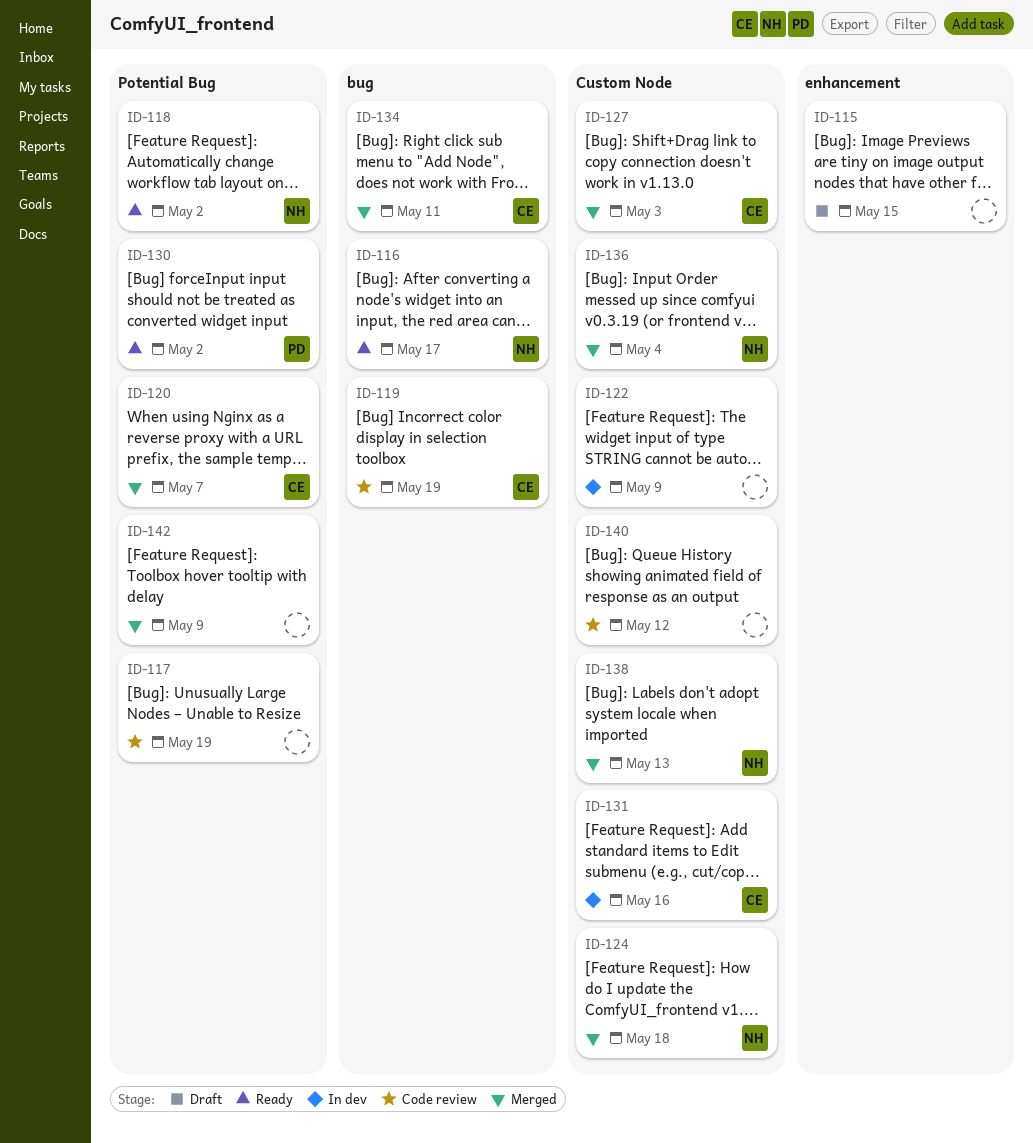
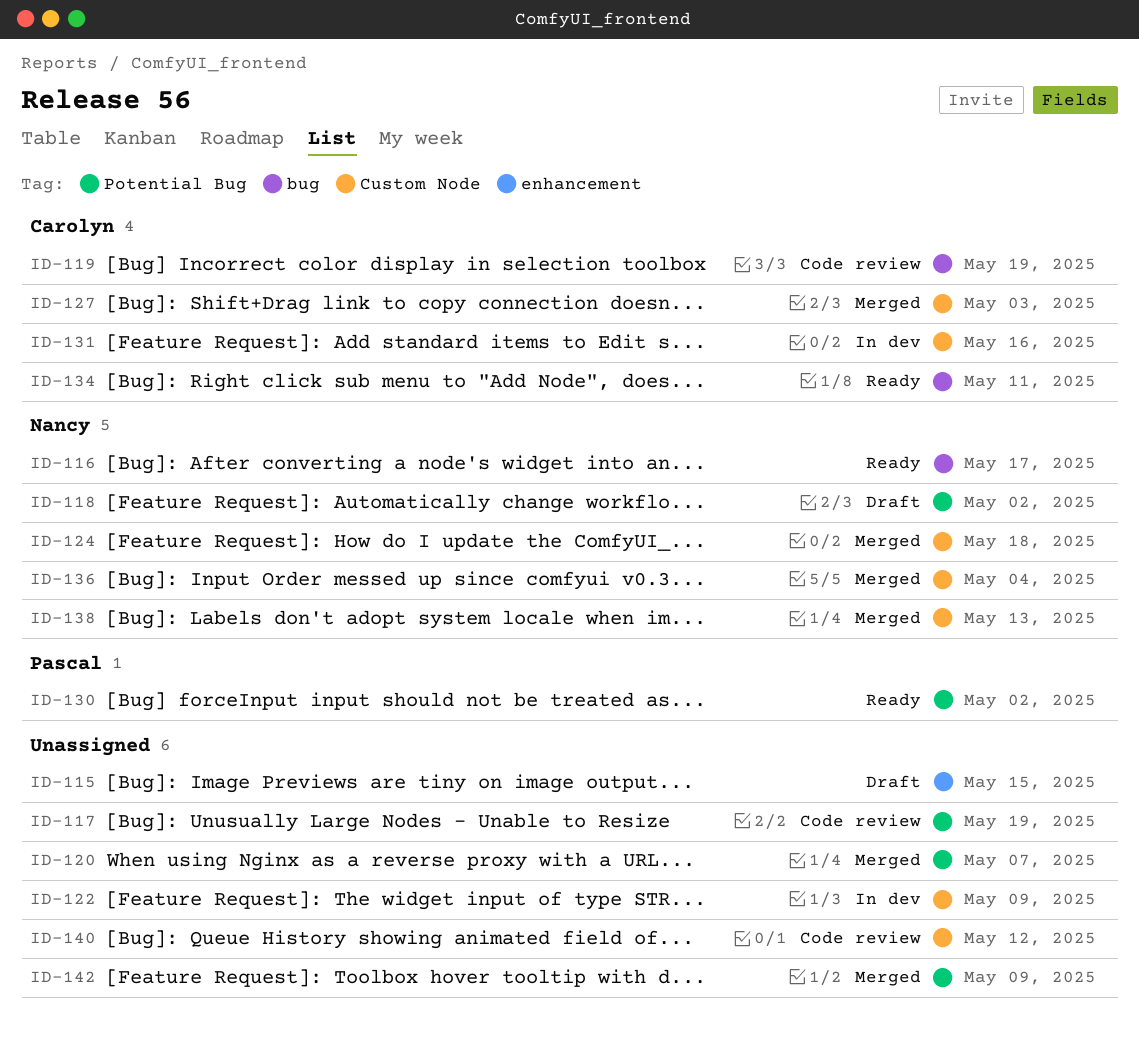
ID-118, status: Ready -> Draft
ID-120, owner: Carolyn -> none
ID-134, status: Merged -> Ready

